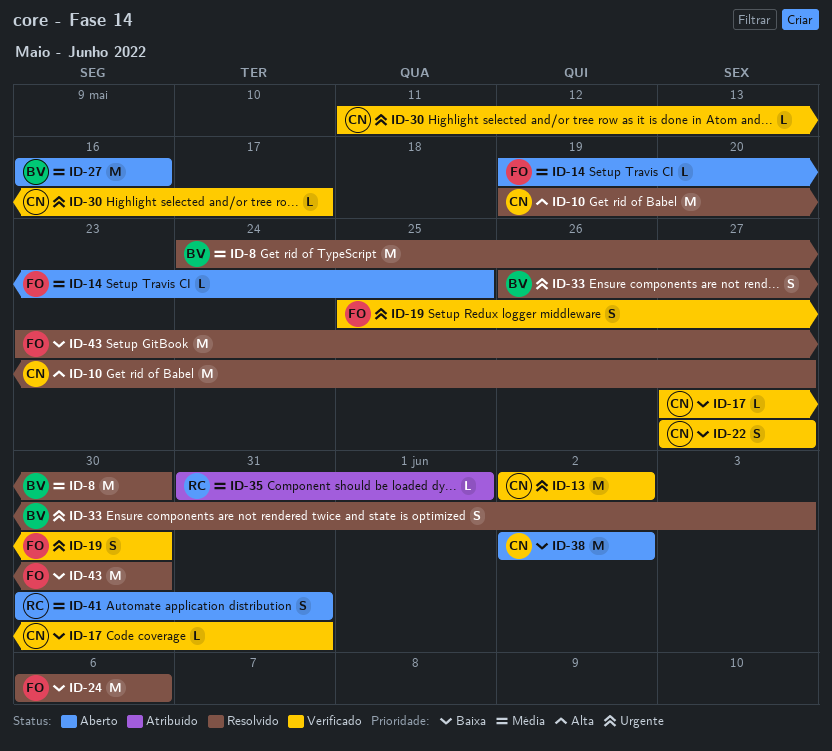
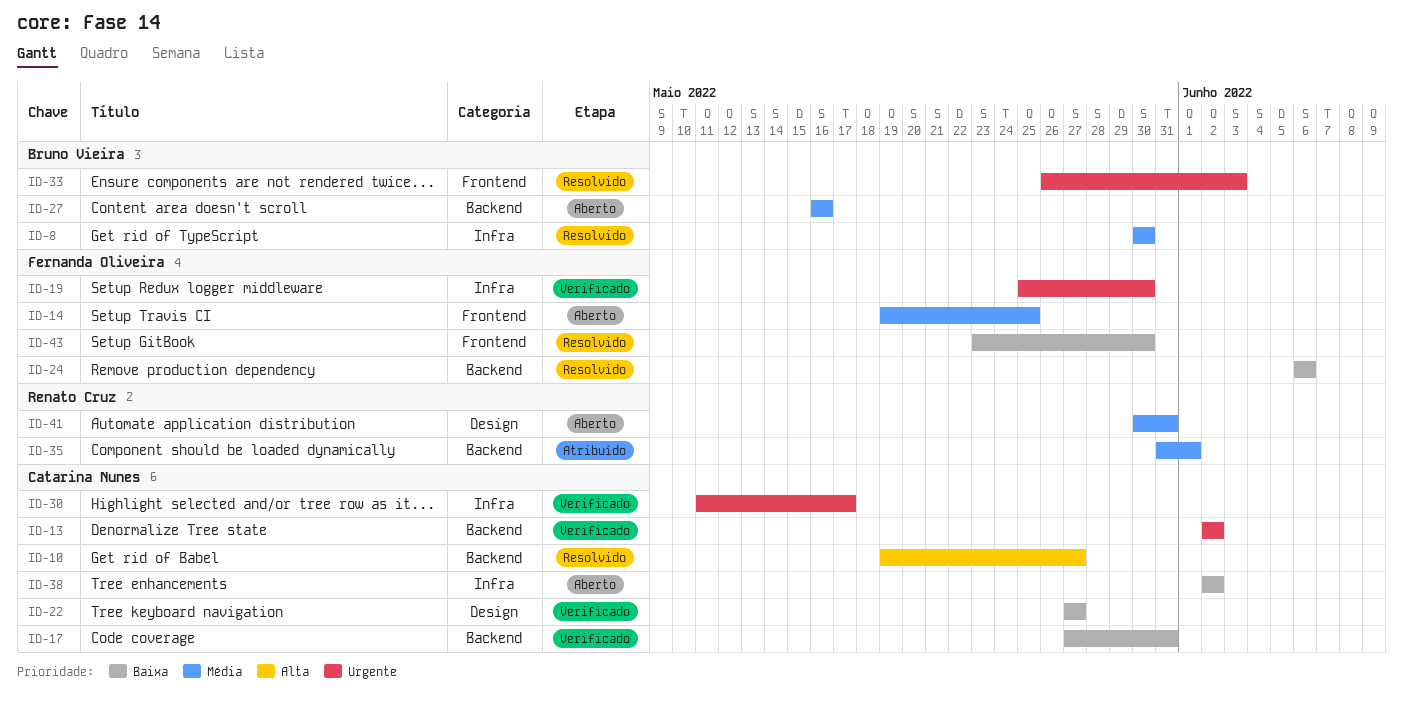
ID-8, start: May 24 -> May 30

